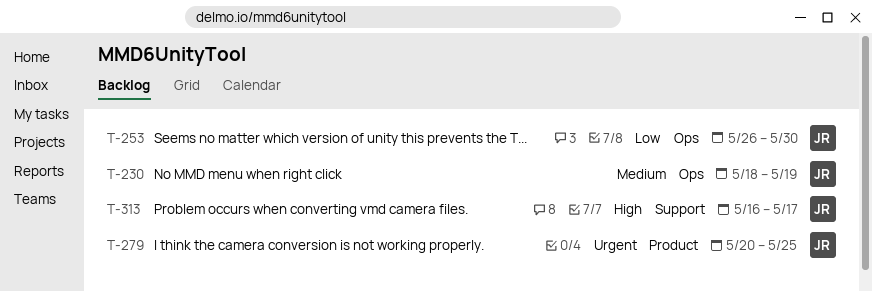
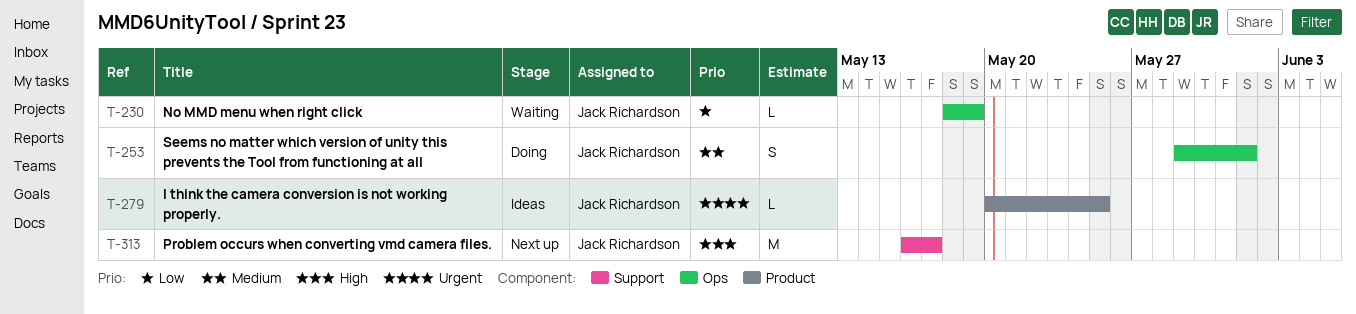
T-230, priority: Medium -> Low
T-253, priority: Low -> Medium
T-253, start: May 26 -> May 29
T-253, due: May 30 -> Jun 1

